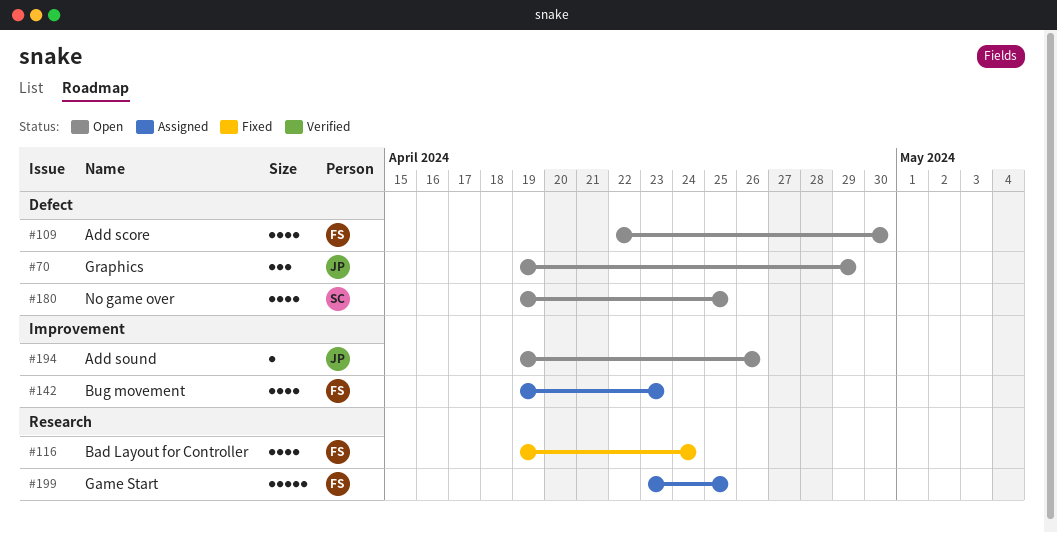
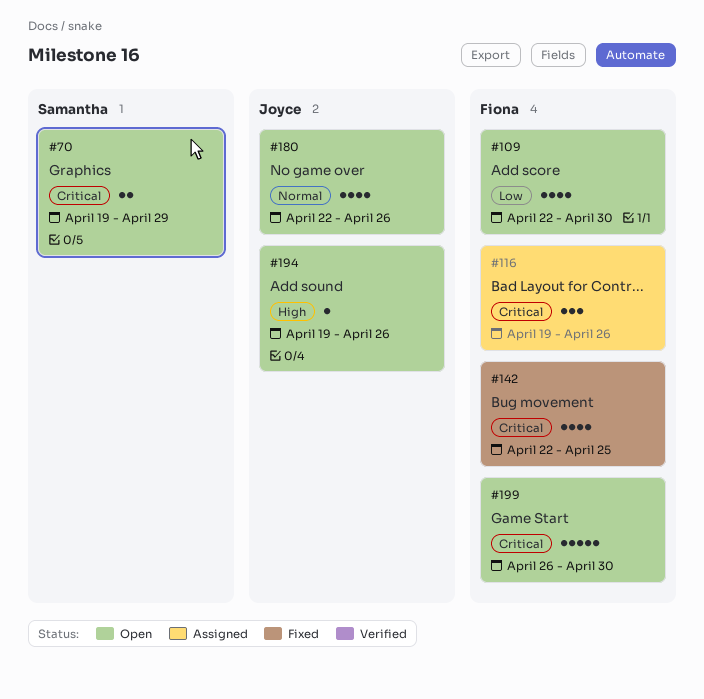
#70, owner: Joyce -> Samantha
#70, estimate: 3 -> 2
#116, status: Fixed -> Assigned
#116, estimate: 4 -> 3
#116, due: Apr 24 -> Apr 26
#142, status: Assigned -> Fixed
#142, start: Apr 19 -> Apr 22
#142, due: Apr 23 -> Apr 25
#180, owner: Samantha -> Joyce
#180, start: Apr 19 -> Apr 22
#180, due: Apr 25 -> Apr 26
#199, status: Assigned -> Open
#199, start: Apr 23 -> Apr 26
#199, due: Apr 25 -> Apr 30

